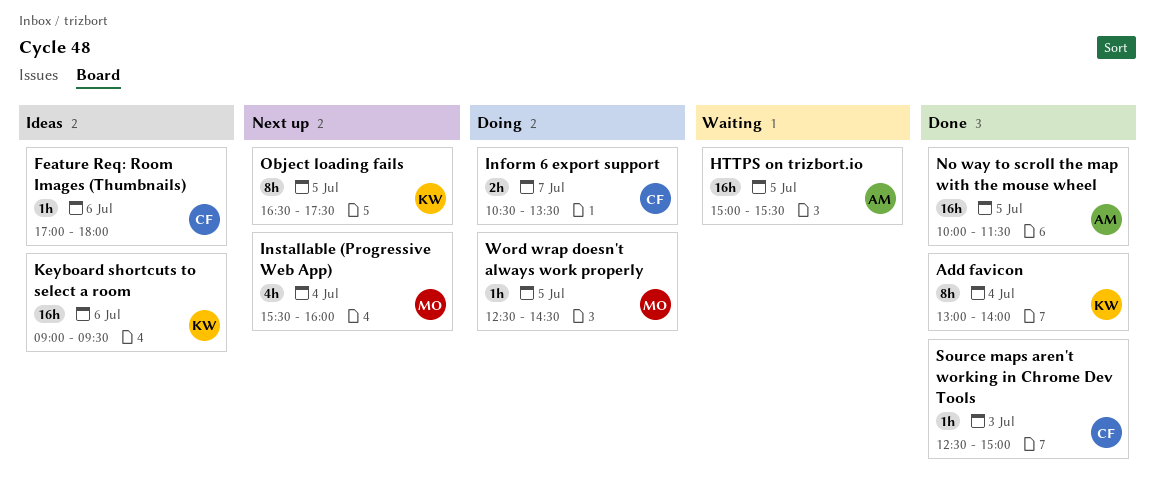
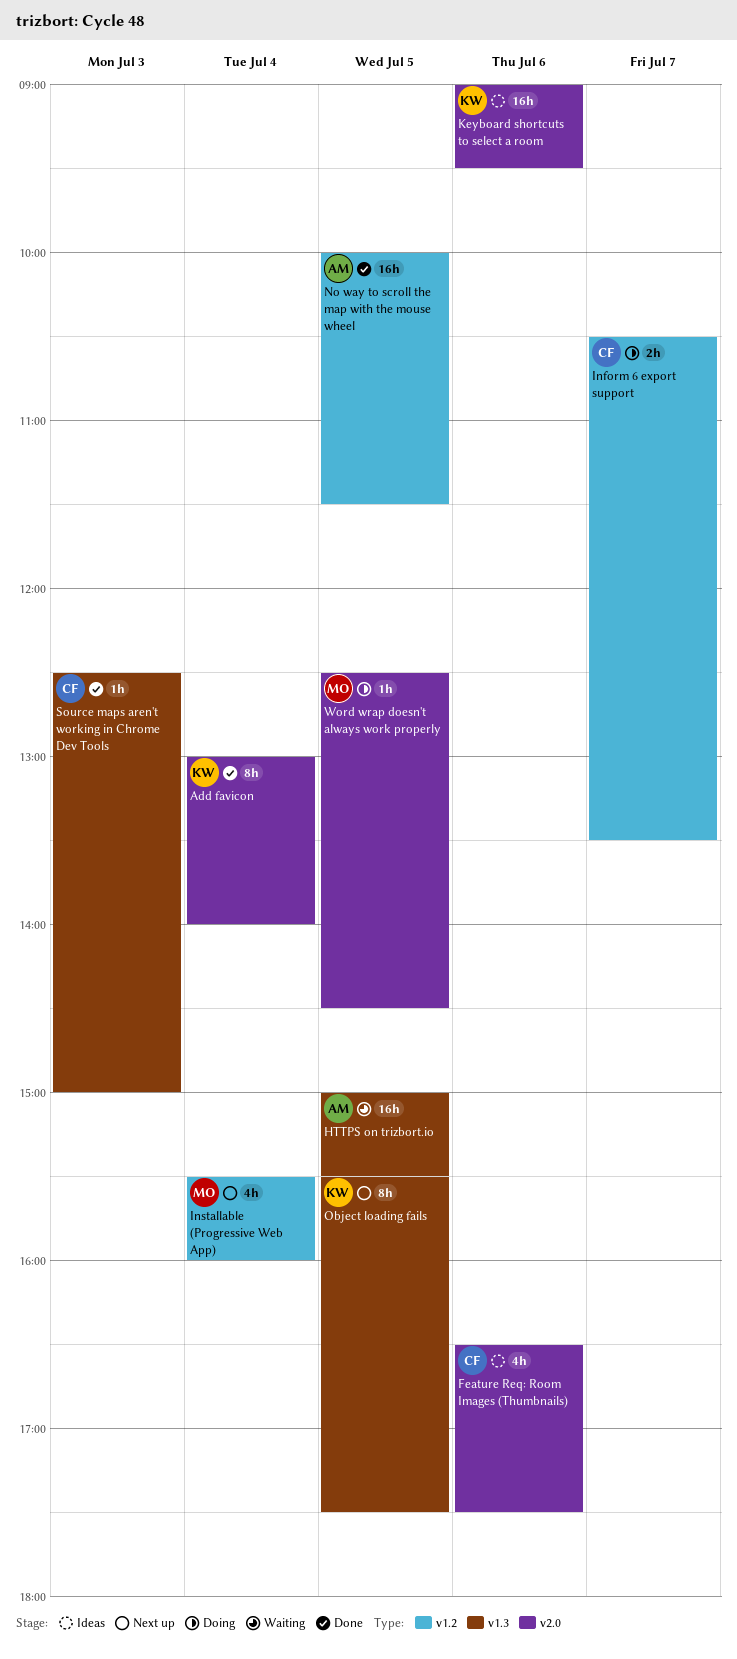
Feature Req: Room Images (Thumbnails), estimate: 1h -> 4h
Feature Req: Room Images (Thumbnails), begins: 17:00 -> 16:30
Feature Req: Room Images (Thumbnails), ends: 18:00 -> 17:30
Object loading fails, begins: 16:30 -> 15:30

